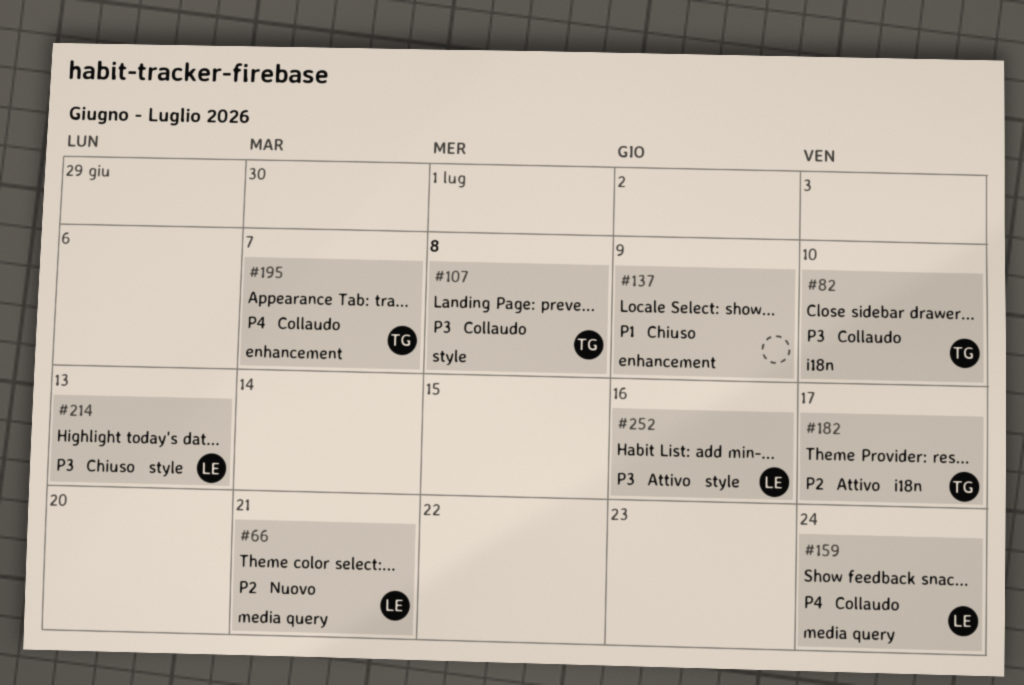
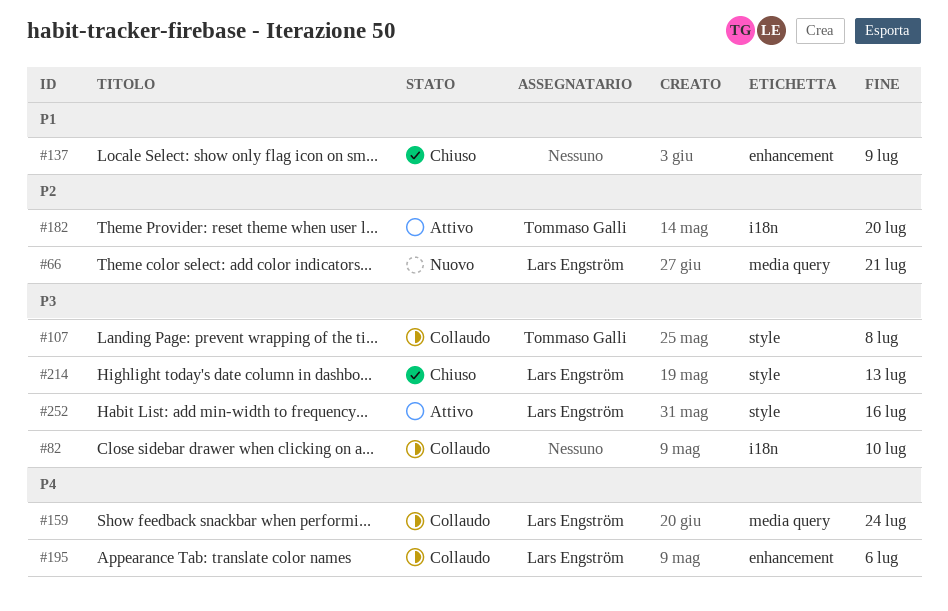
#82, owner: Tommaso Galli -> none
#182, due: Jul 17 -> Jul 20
#195, owner: Tommaso Galli -> Lars Engström
#195, due: Jul 7 -> Jul 6

